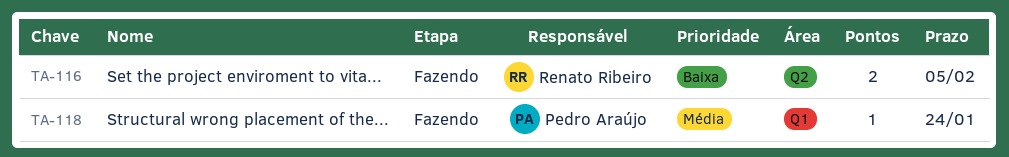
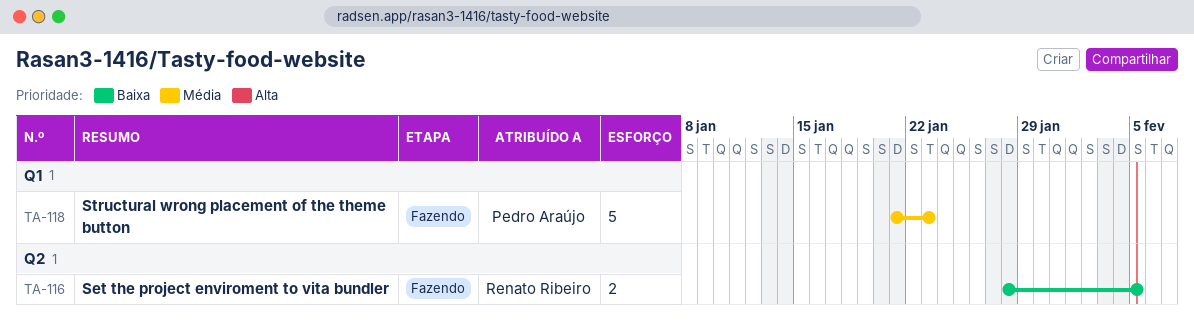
TA-118, estimate: 1 -> 5
TA-118, due: Jan 24 -> Jan 23

